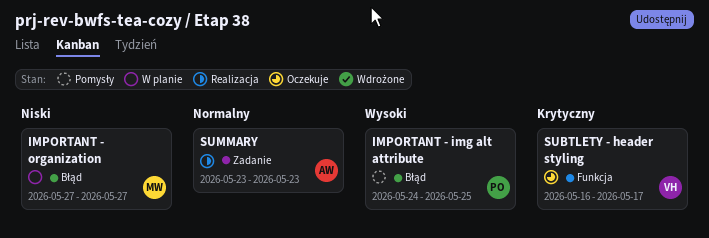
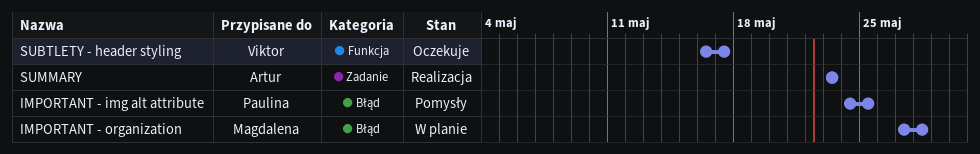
IMPORTANT - organization, due: May 27 -> May 28

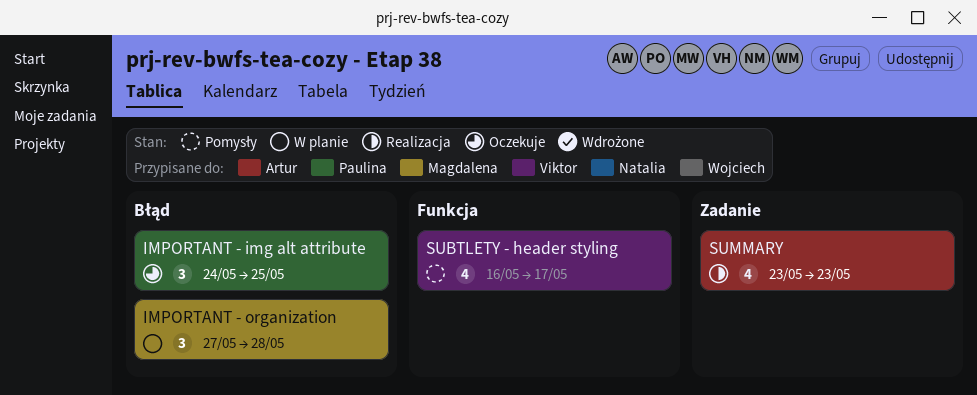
IMPORTANT - img alt attribute, status: Pomysły -> Oczekuje
SUBTLETY - header styling, status: Oczekuje -> Pomysły

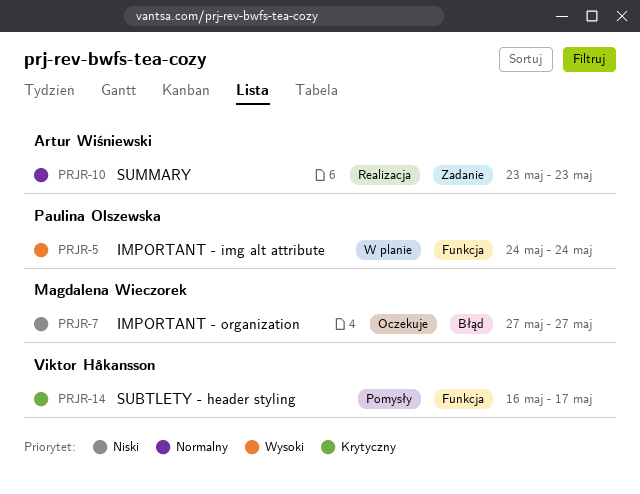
IMPORTANT - img alt attribute, status: Oczekuje -> W planie
IMPORTANT - img alt attribute, label: Błąd -> Funkcja
IMPORTANT - img alt attribute, due: May 25 -> May 24
IMPORTANT - organization, status: W planie -> Oczekuje
IMPORTANT - organization, due: May 28 -> May 27

